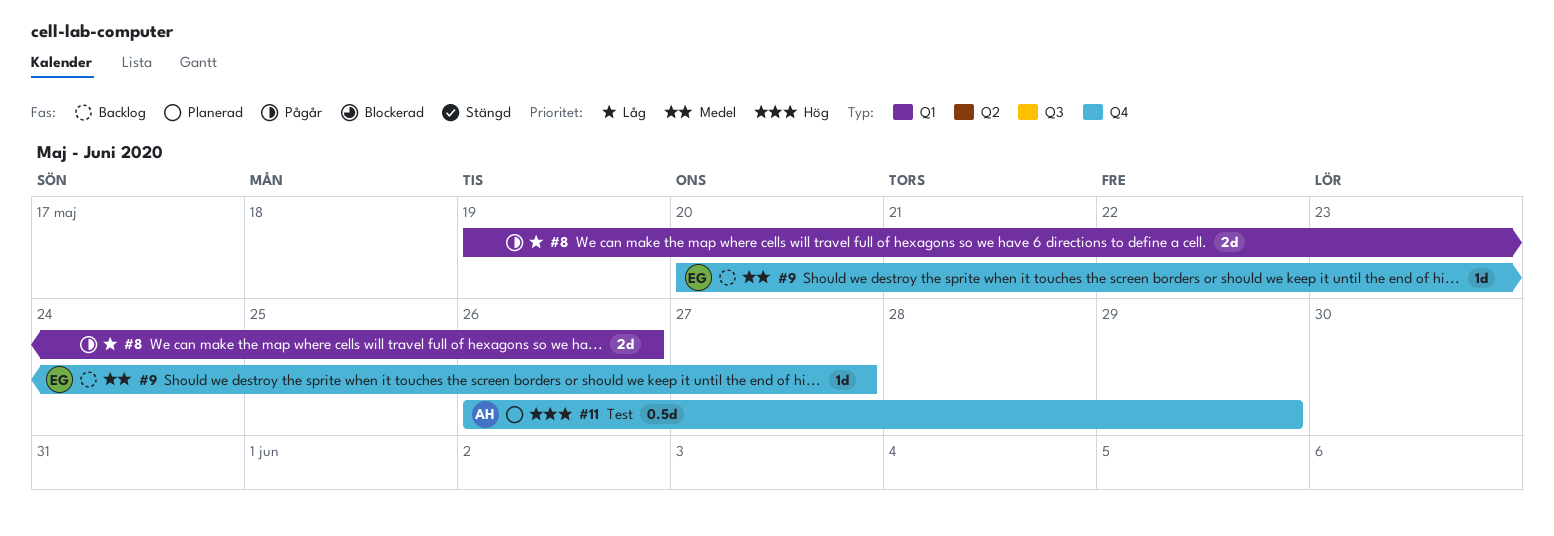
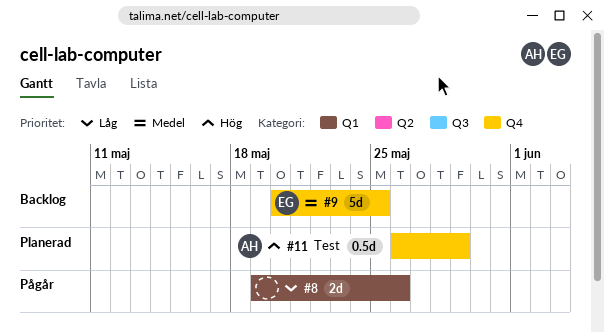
#9, estimate: 1d -> 5d
#9, due: May 27 -> May 25

